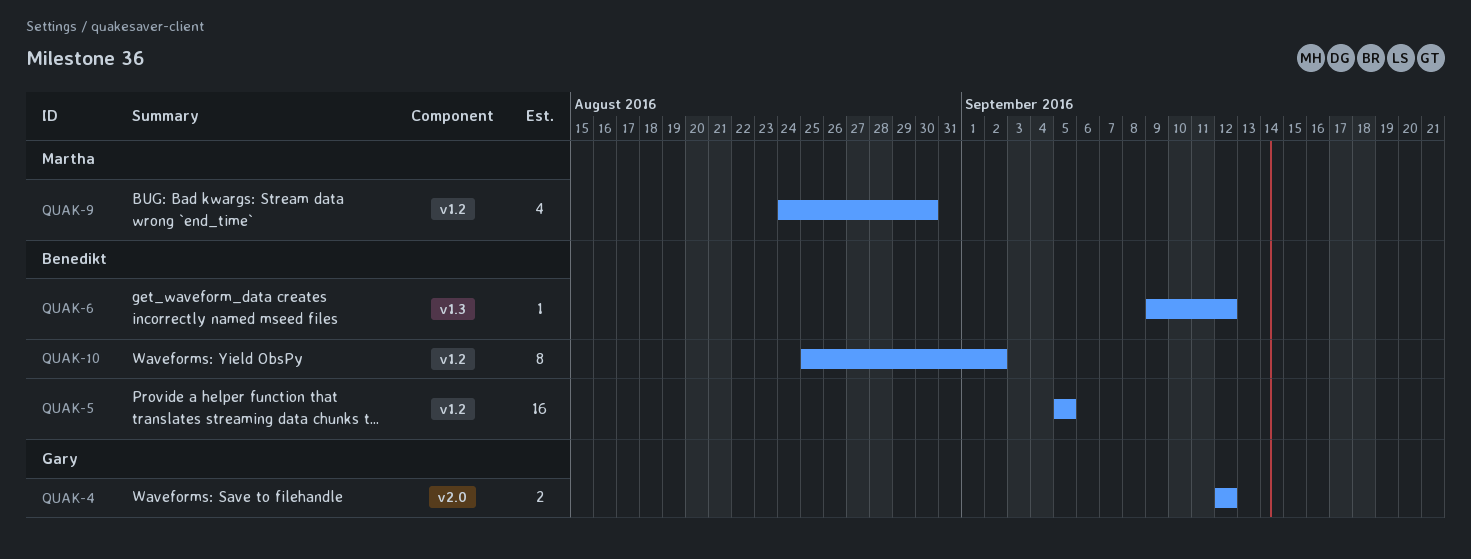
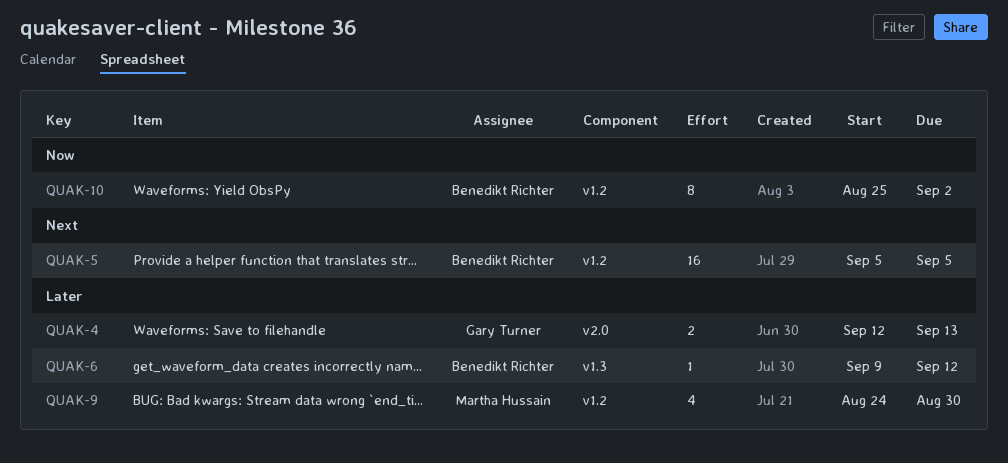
QUAK-4, due: Sep 12 -> Sep 13

